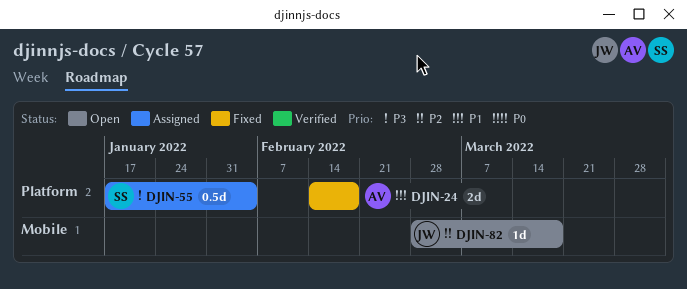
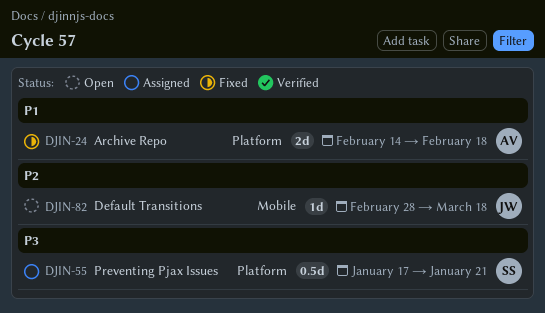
DJIN-55, due: Feb 4 -> Jan 21

